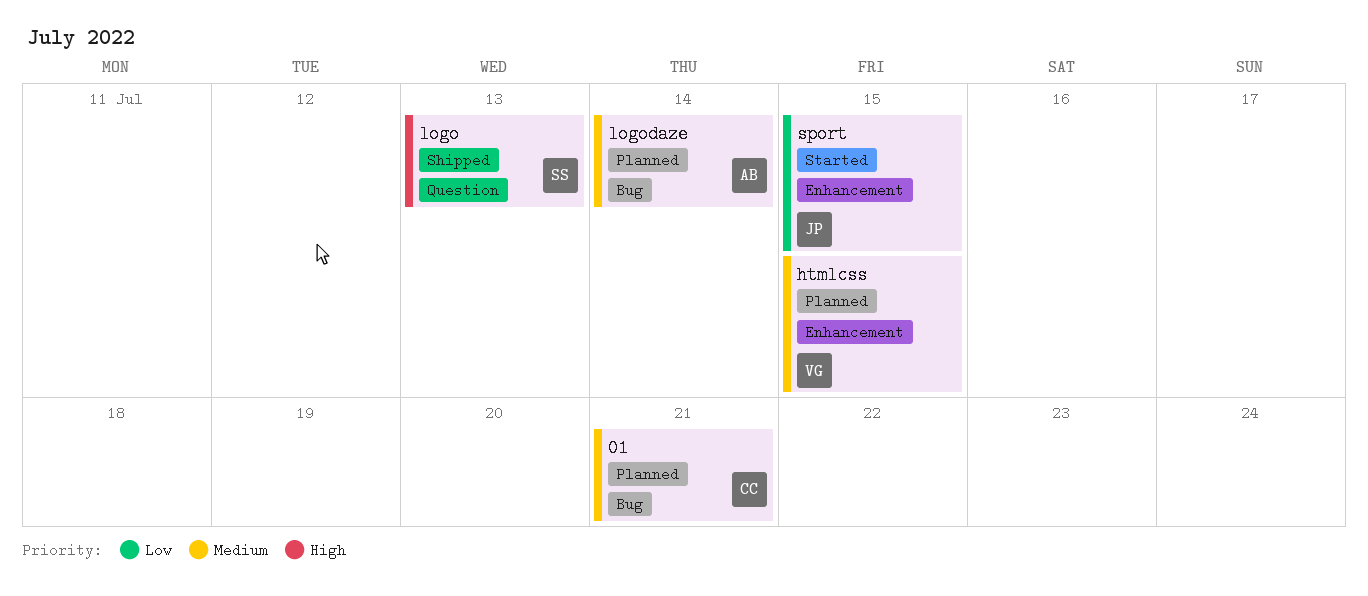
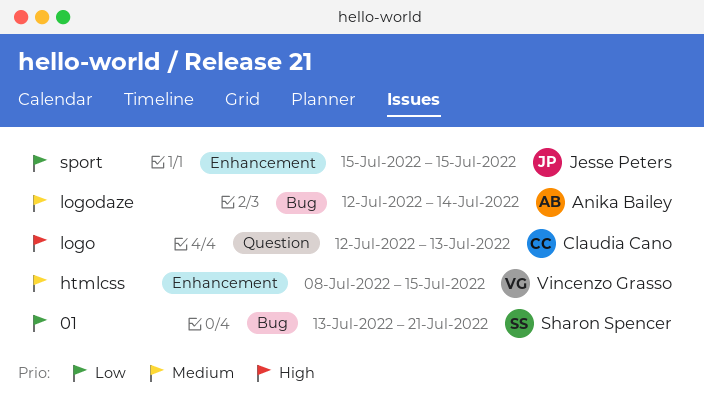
01, owner: Claudia Cano -> Sharon Spencer
01, priority: Medium -> Low
logo, owner: Sharon Spencer -> Claudia Cano

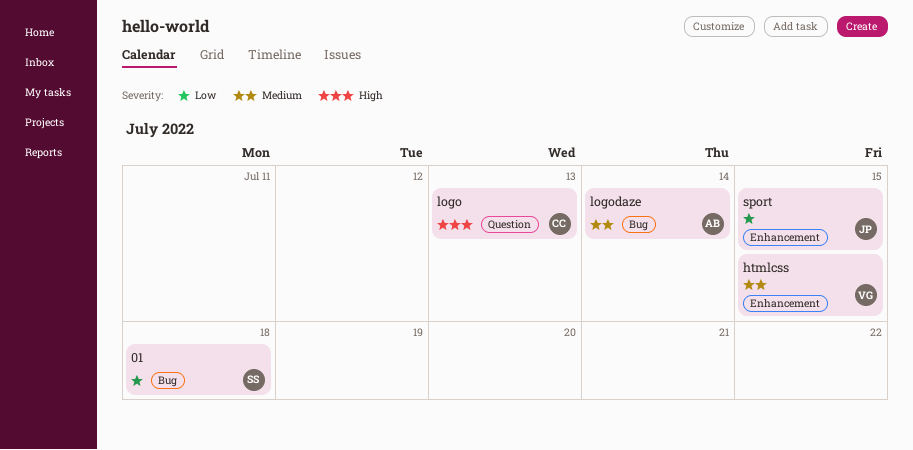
01, due: Jul 21 -> Jul 18

